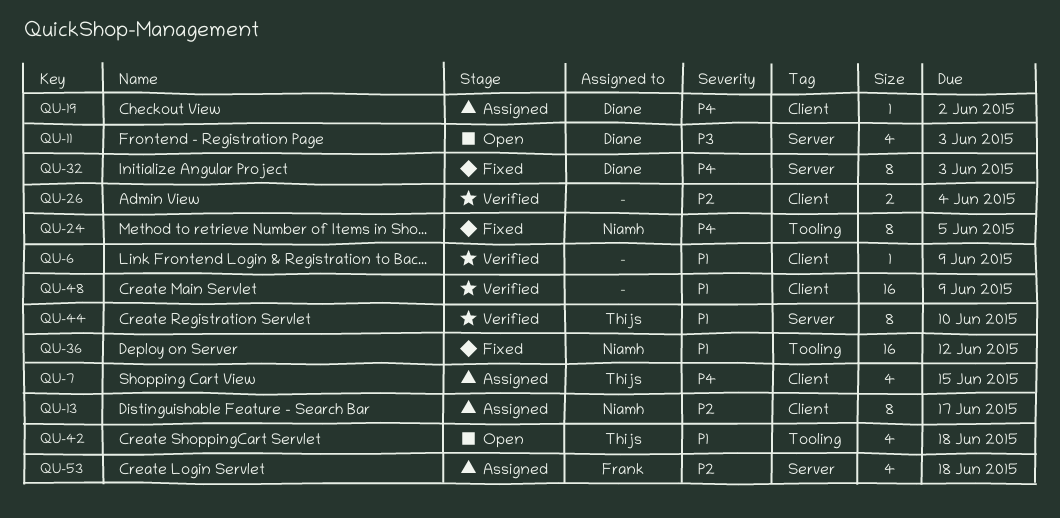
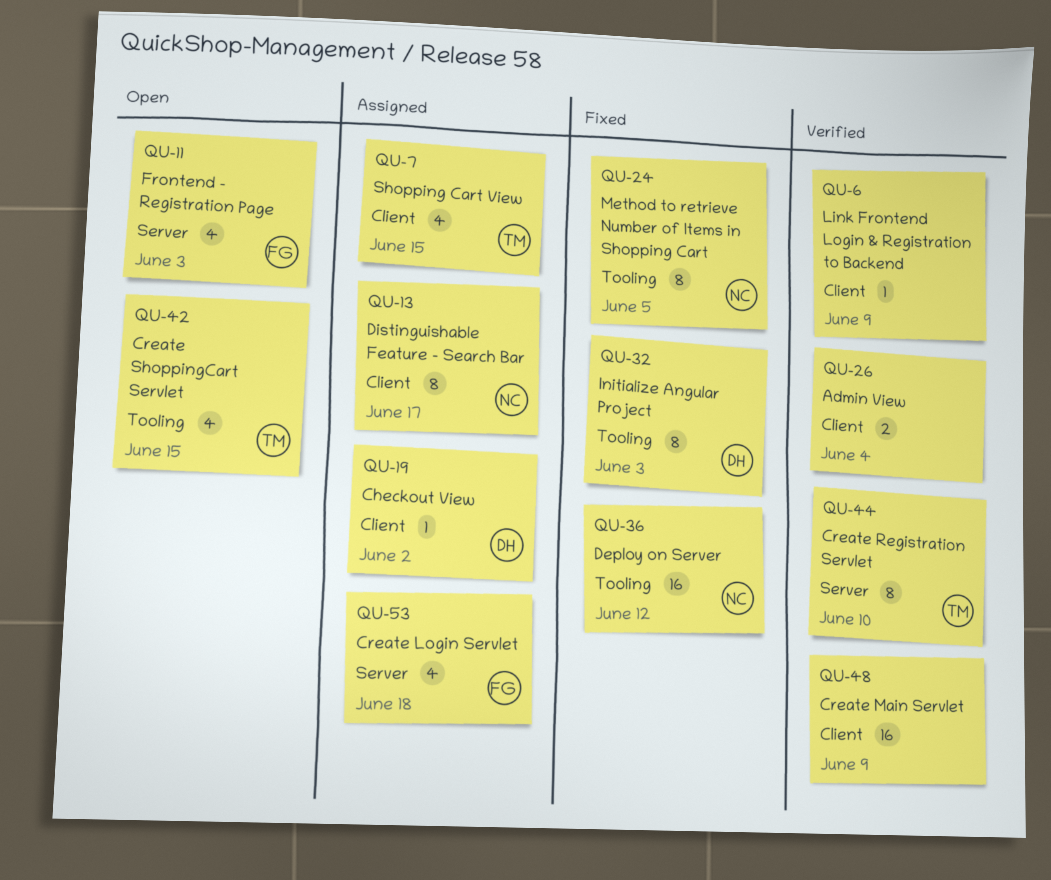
QU-11, owner: Diane -> Frank
QU-32, label: Server -> Tooling
QU-42, due: Jun 18 -> Jun 15

